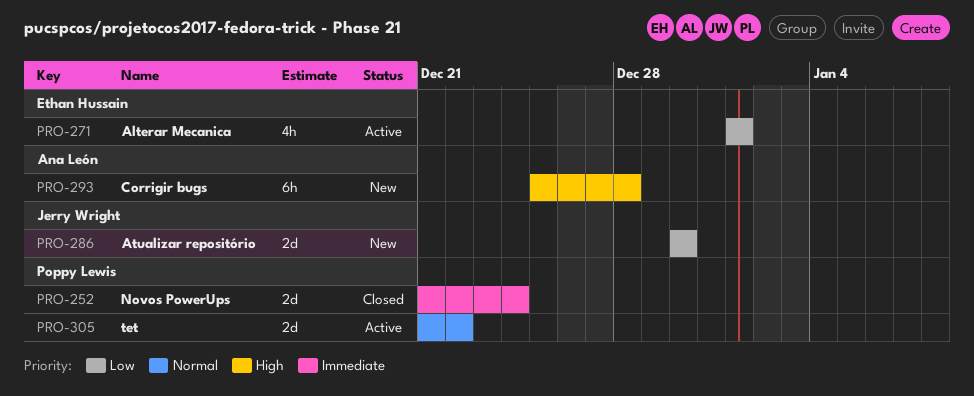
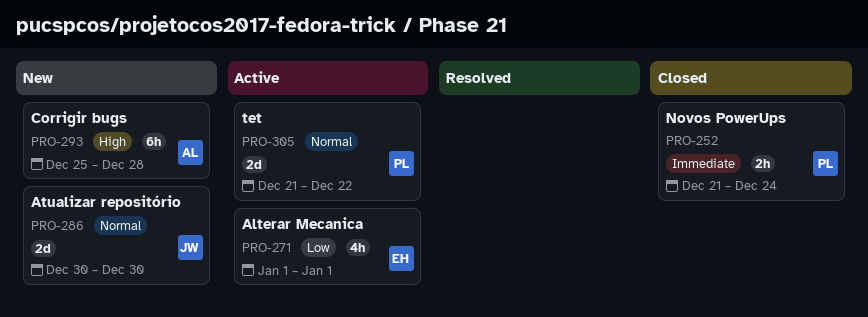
PRO-252, estimate: 2d -> 2h
PRO-286, priority: Low -> Normal

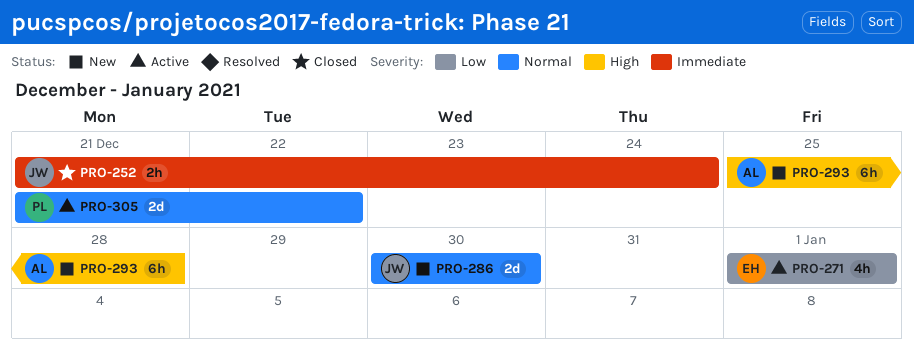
PRO-252, owner: PL -> JW

